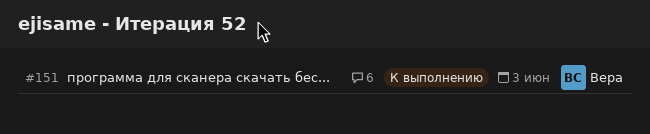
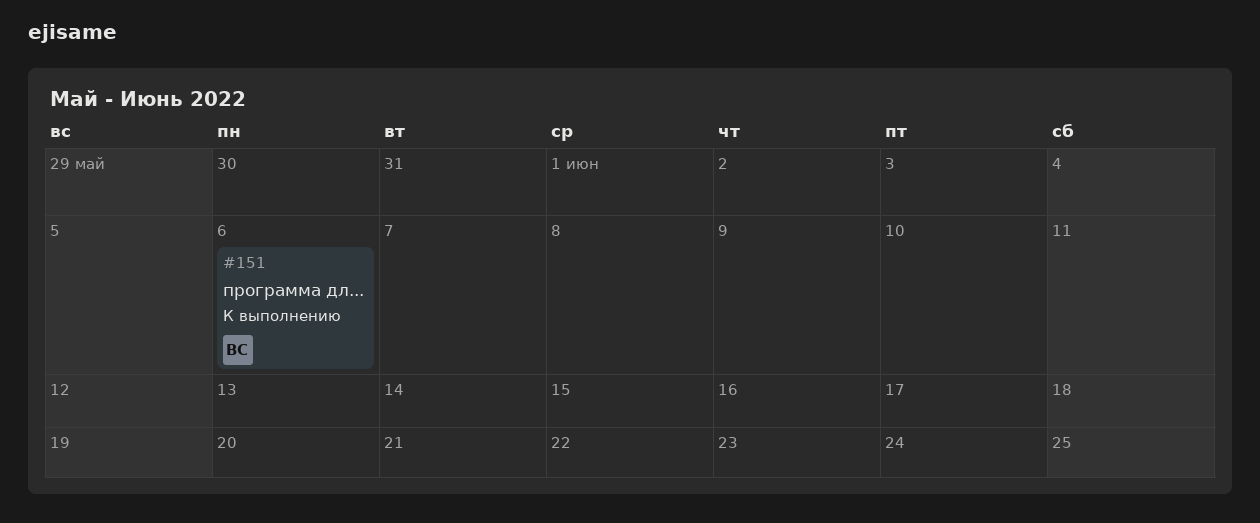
#151, due: Jun 3 -> Jun 6

